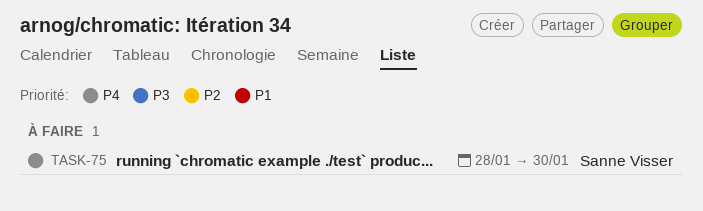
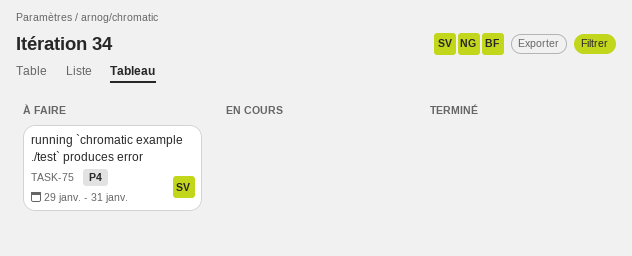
TASK-75, start: Jan 28 -> Jan 29
TASK-75, due: Jan 30 -> Jan 31

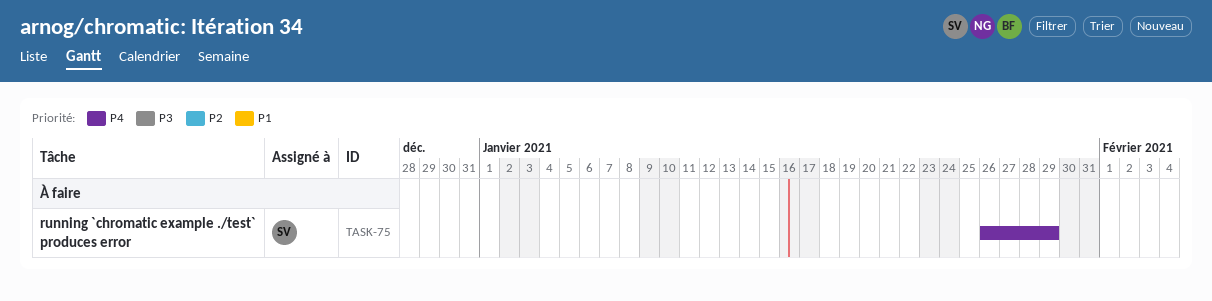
TASK-75, start: Jan 29 -> Jan 26
TASK-75, due: Jan 31 -> Jan 29

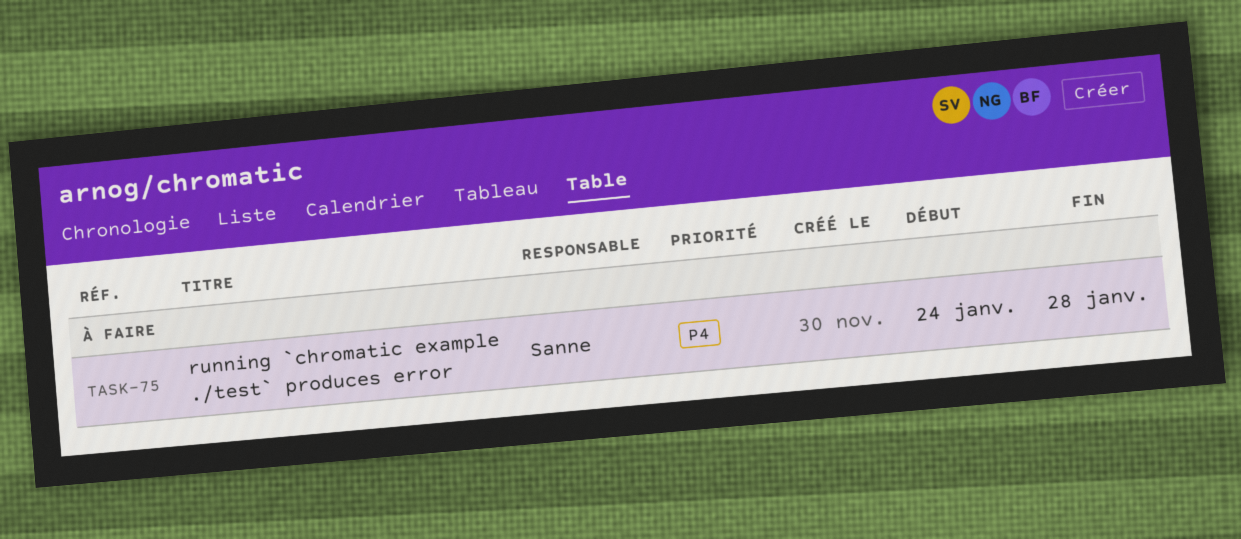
TASK-75, start: Jan 26 -> Jan 24
TASK-75, due: Jan 29 -> Jan 28

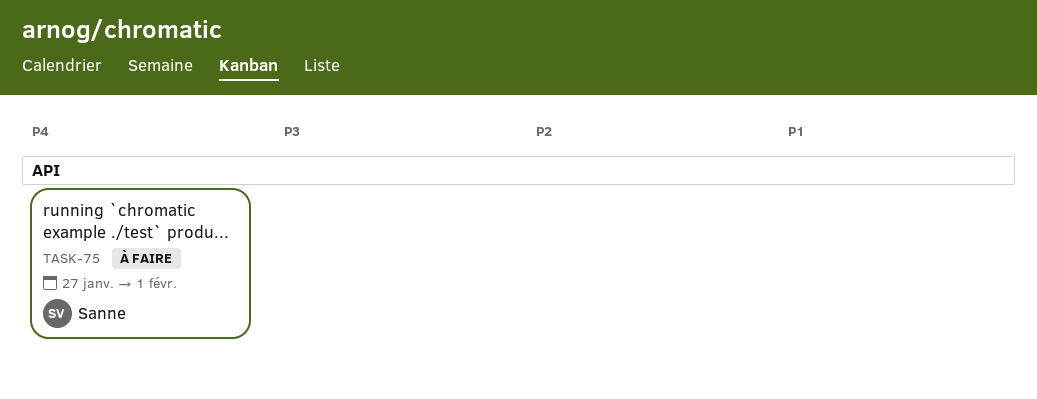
TASK-75, start: Jan 24 -> Jan 27
TASK-75, due: Jan 28 -> Feb 1

